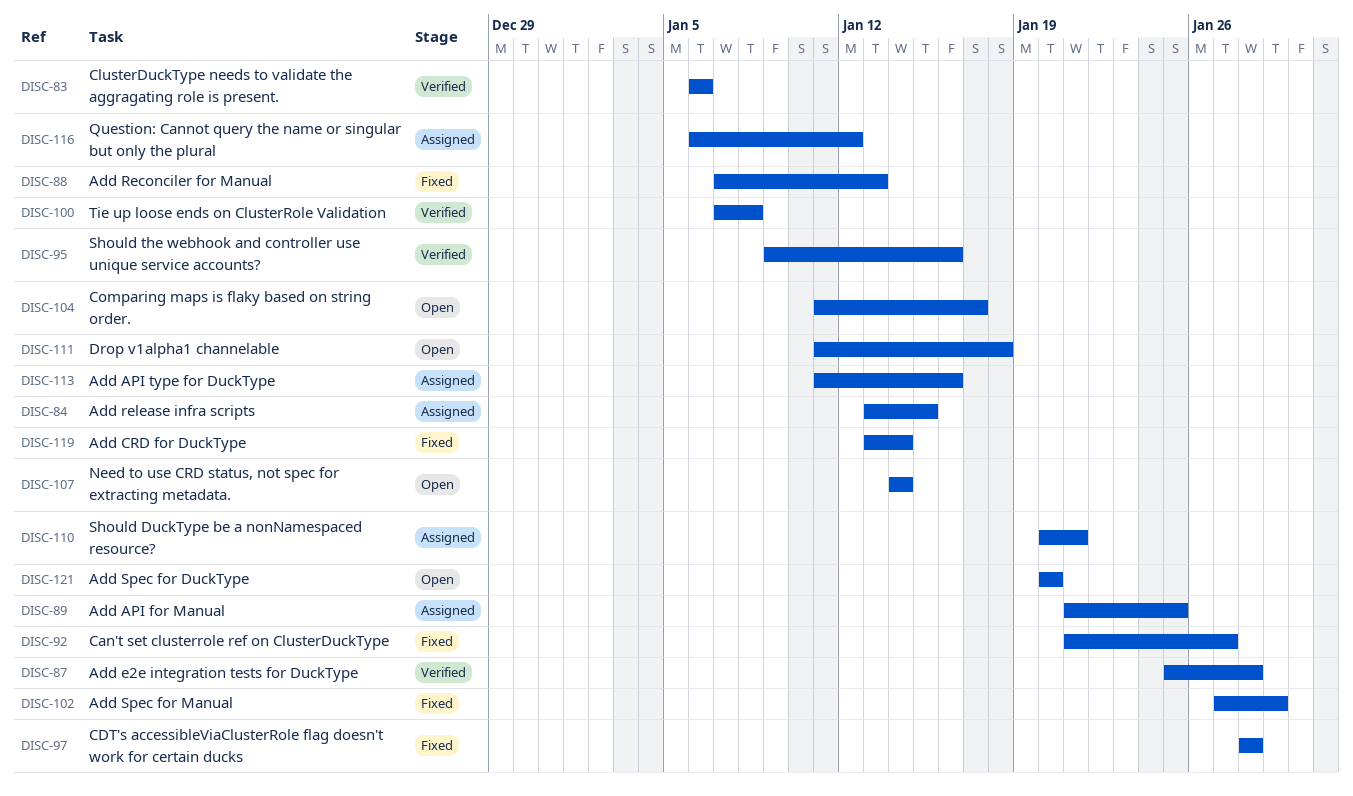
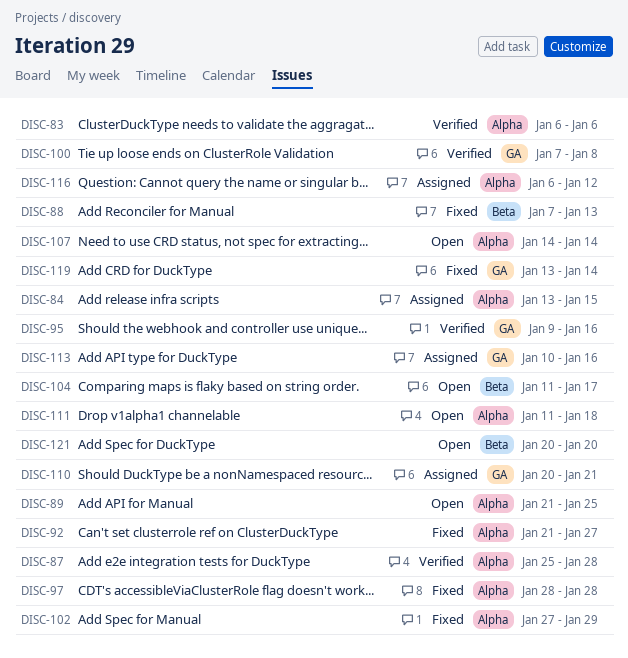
DISC-89, status: Assigned -> Open
DISC-113, start: Jan 11 -> Jan 10

